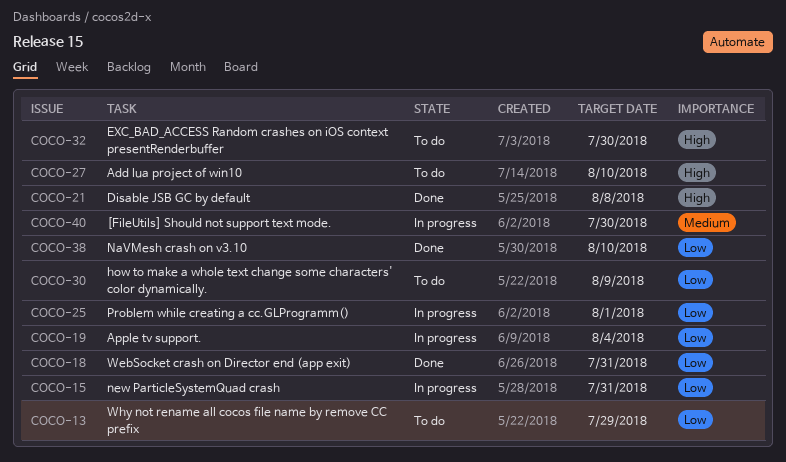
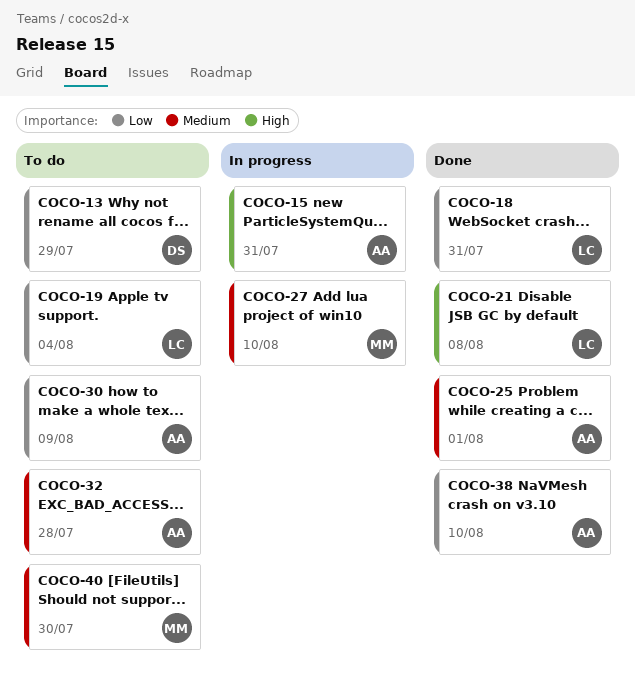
COCO-15, priority: Low -> High
COCO-19, status: In progress -> To do
COCO-25, status: In progress -> Done
COCO-25, priority: Low -> Medium
COCO-27, status: To do -> In progress
COCO-27, priority: High -> Medium
COCO-32, priority: High -> Medium
COCO-32, due: Jul 30 -> Jul 28
COCO-40, status: In progress -> To do

